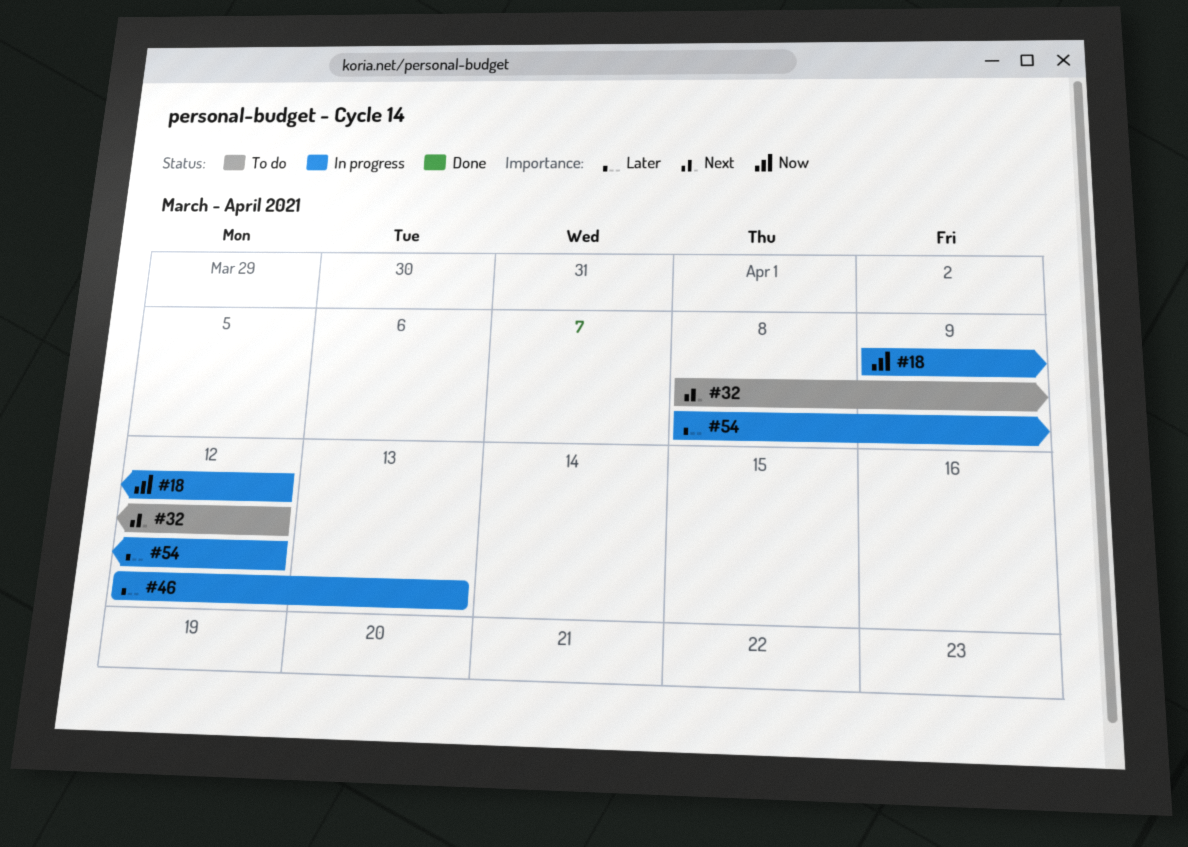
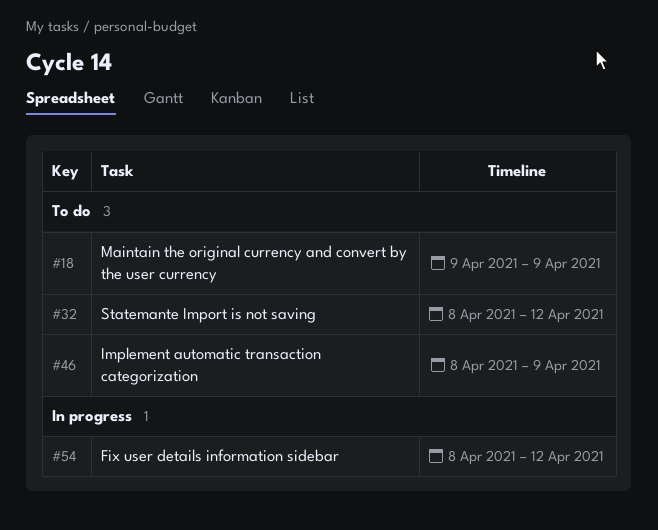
#18, status: In progress -> To do
#18, due: Apr 12 -> Apr 9
#46, status: In progress -> To do
#46, start: Apr 12 -> Apr 8
#46, due: Apr 13 -> Apr 9

